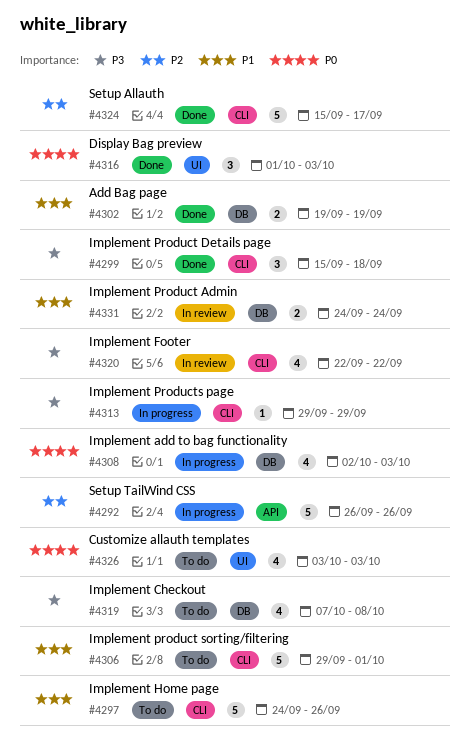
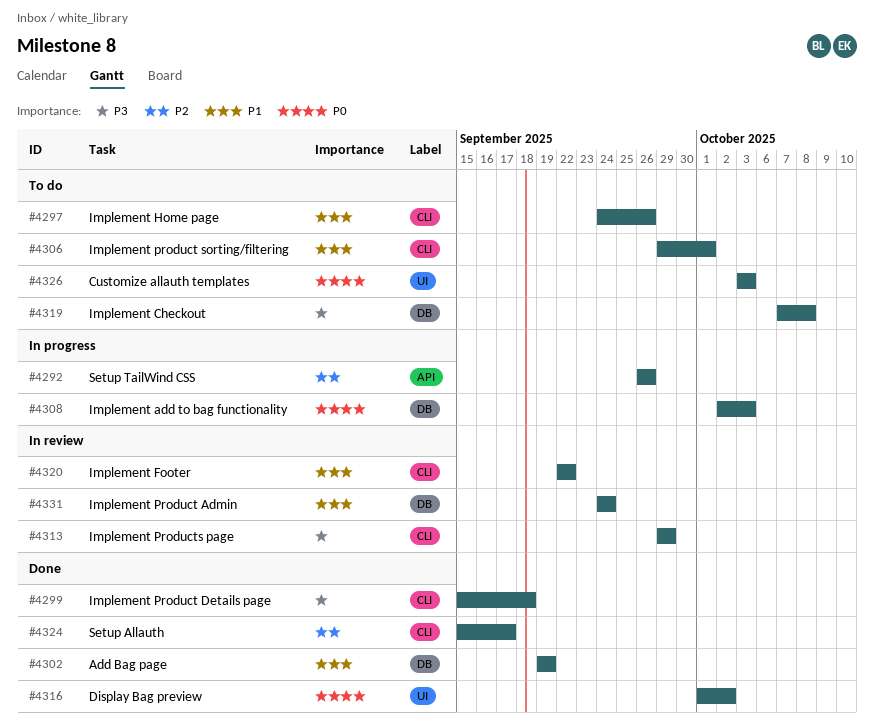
#4313, status: In progress -> In review
#4316, due: Oct 3 -> Oct 2
#4320, priority: P3 -> P1

